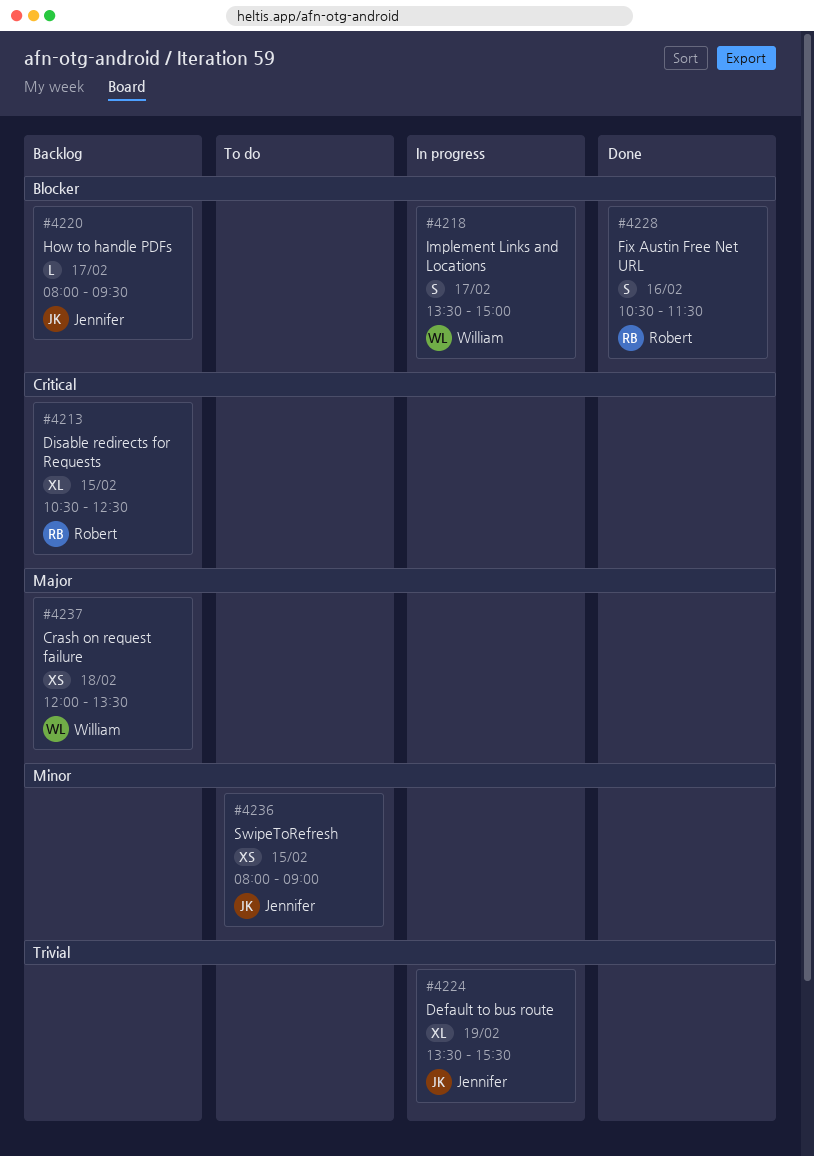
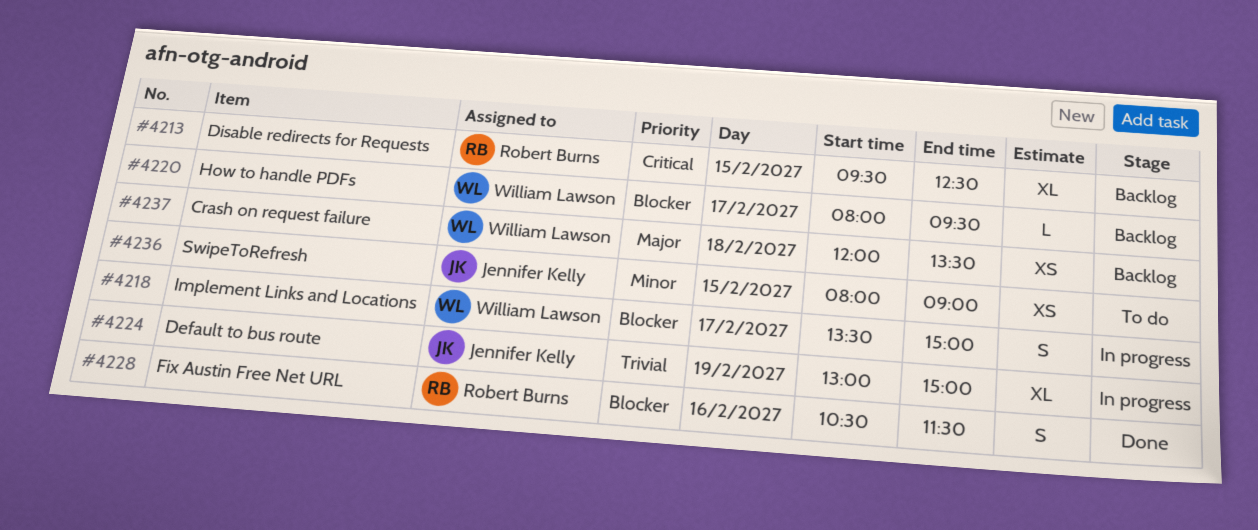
#4213, begins: 10:30 -> 09:30
#4220, owner: Jennifer Kelly -> William Lawson
#4224, begins: 13:30 -> 13:00
#4224, ends: 15:30 -> 15:00

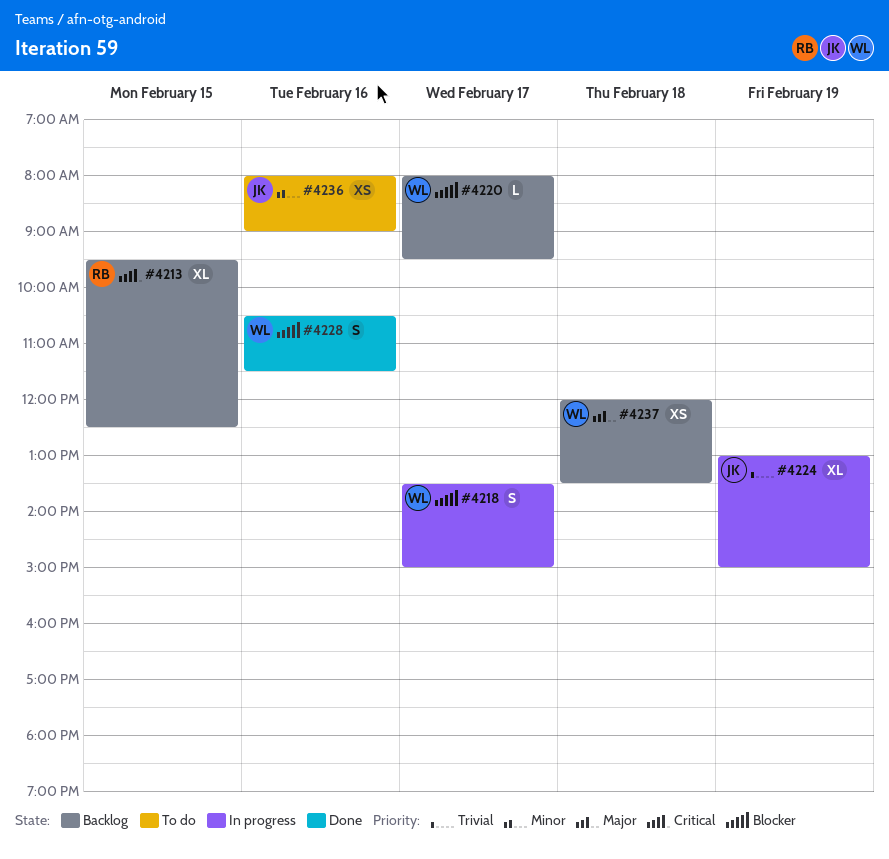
#4228, owner: Robert Burns -> William Lawson
#4236, day: Feb 15 -> Feb 16

